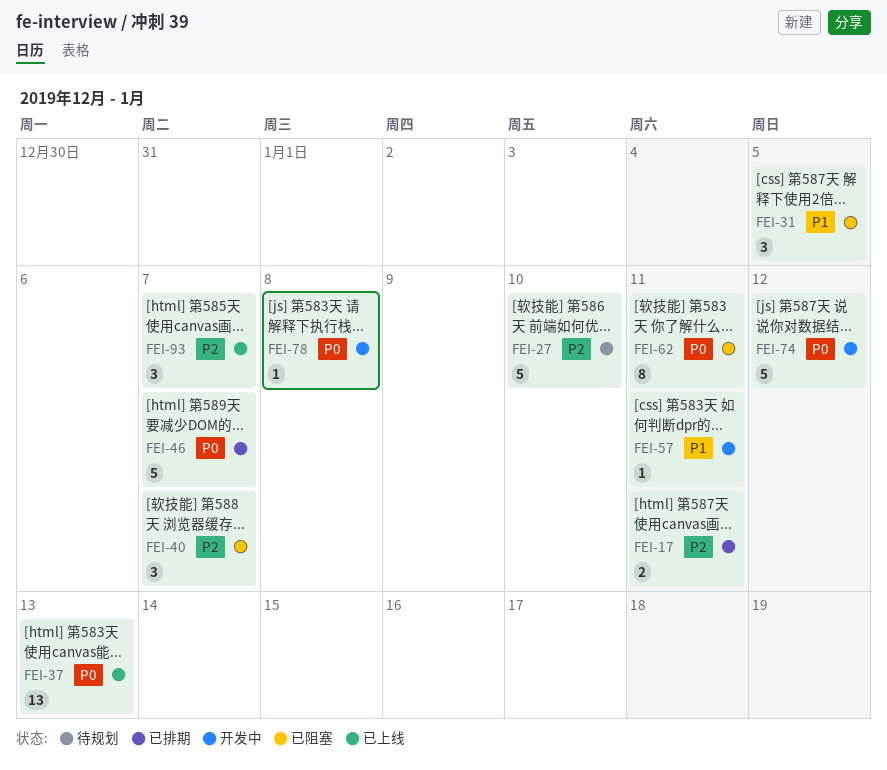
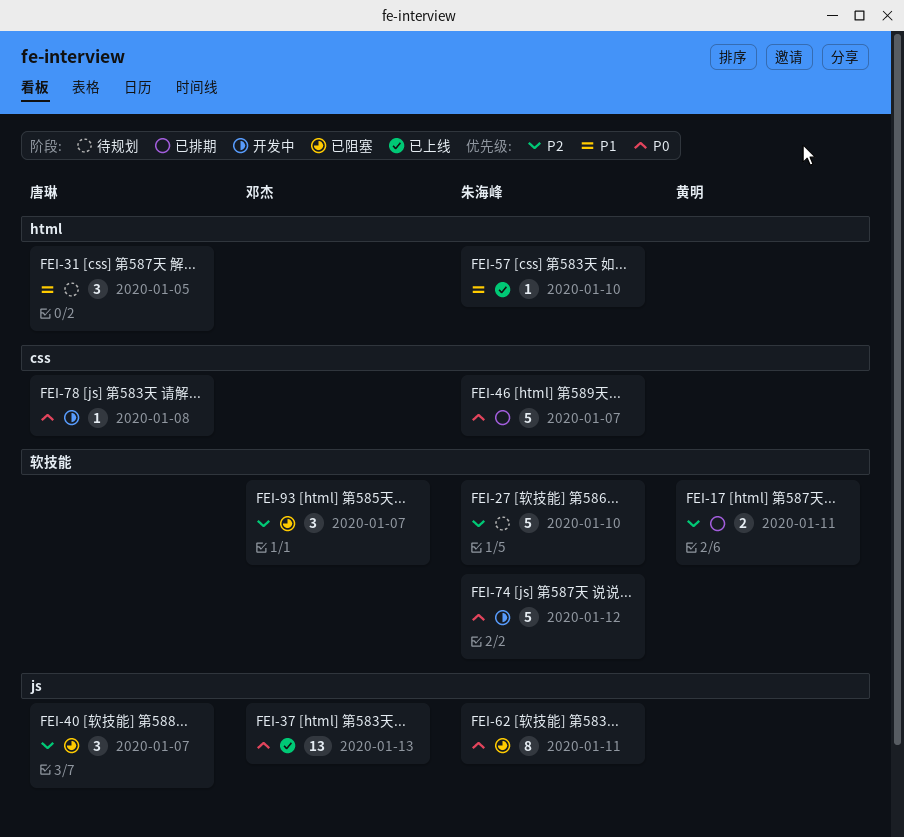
FEI-31, status: 已阻塞 -> 待规划
FEI-57, status: 开发中 -> 已上线
FEI-57, due: Jan 11 -> Jan 10
FEI-93, status: 已上线 -> 已阻塞

